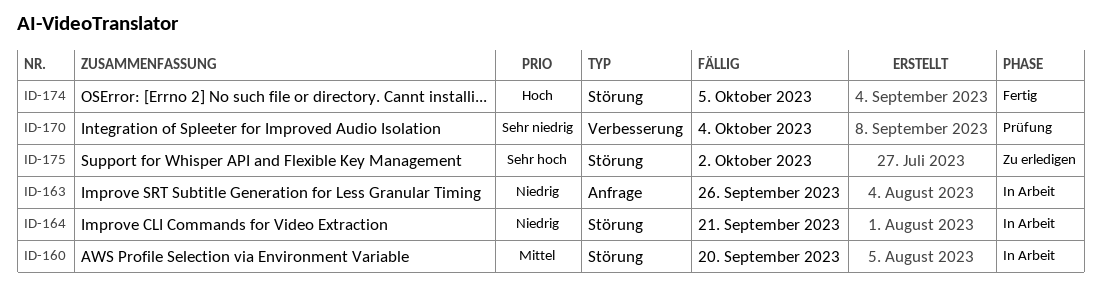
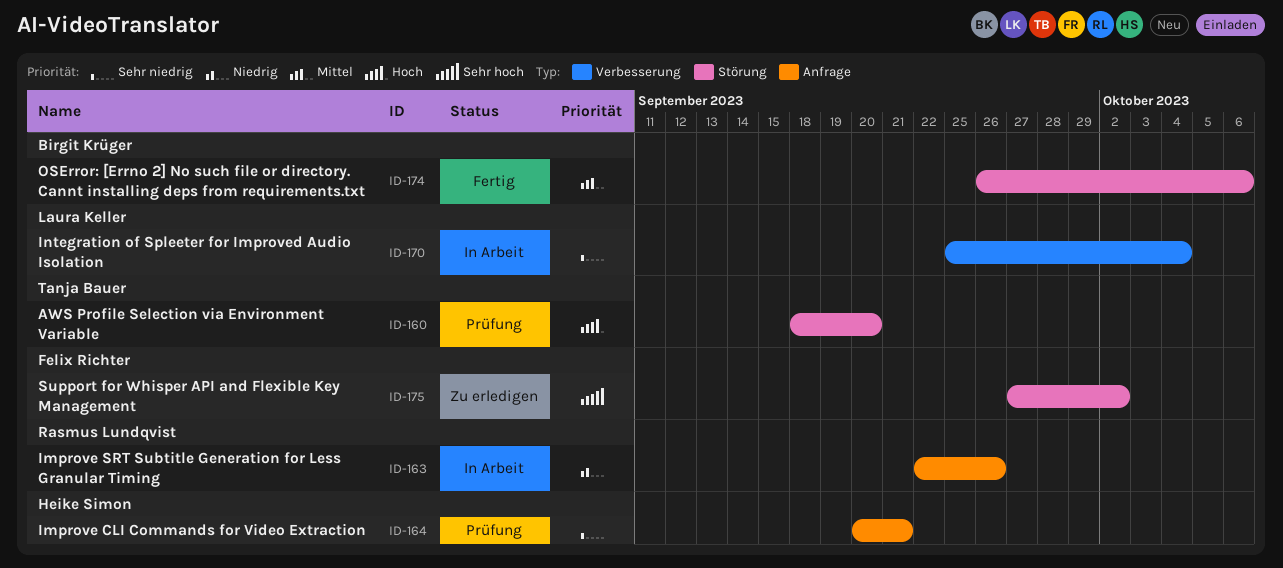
ID-160, status: In Arbeit -> Prüfung
ID-160, priority: Mittel -> Hoch
ID-164, status: In Arbeit -> Prüfung
ID-164, priority: Niedrig -> Sehr niedrig
ID-164, label: Störung -> Anfrage
ID-170, status: Prüfung -> In Arbeit
ID-174, priority: Hoch -> Mittel
ID-174, due: Oct 5 -> Oct 6

